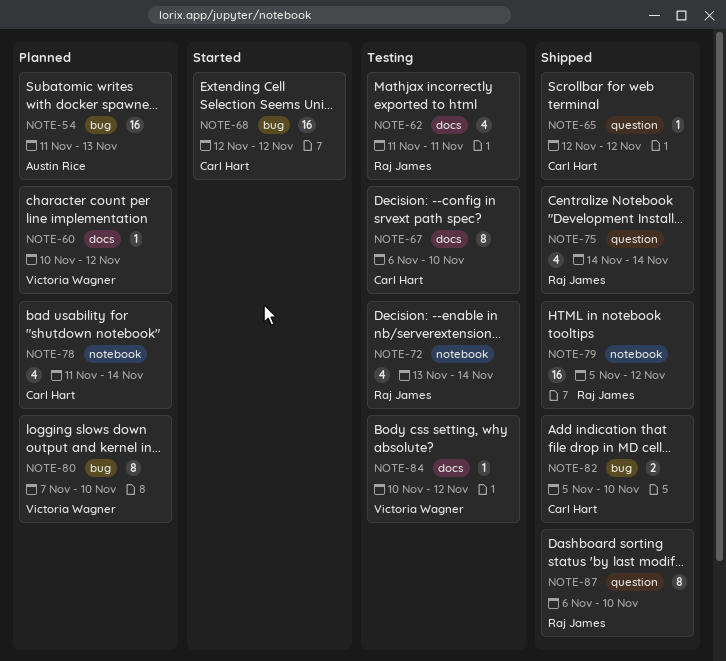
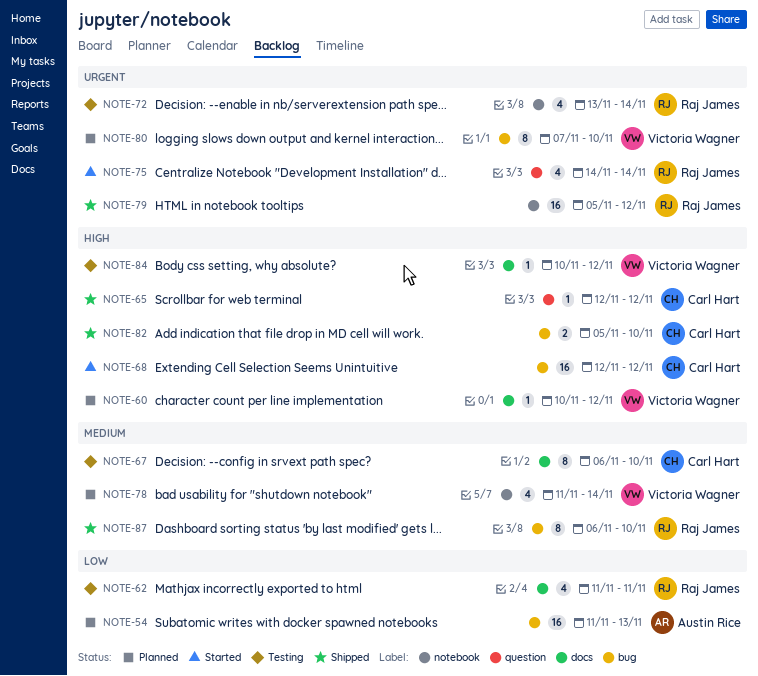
NOTE-75, status: Shipped -> Started
NOTE-78, owner: Carl Hart -> Victoria Wagner
NOTE-87, label: question -> bug

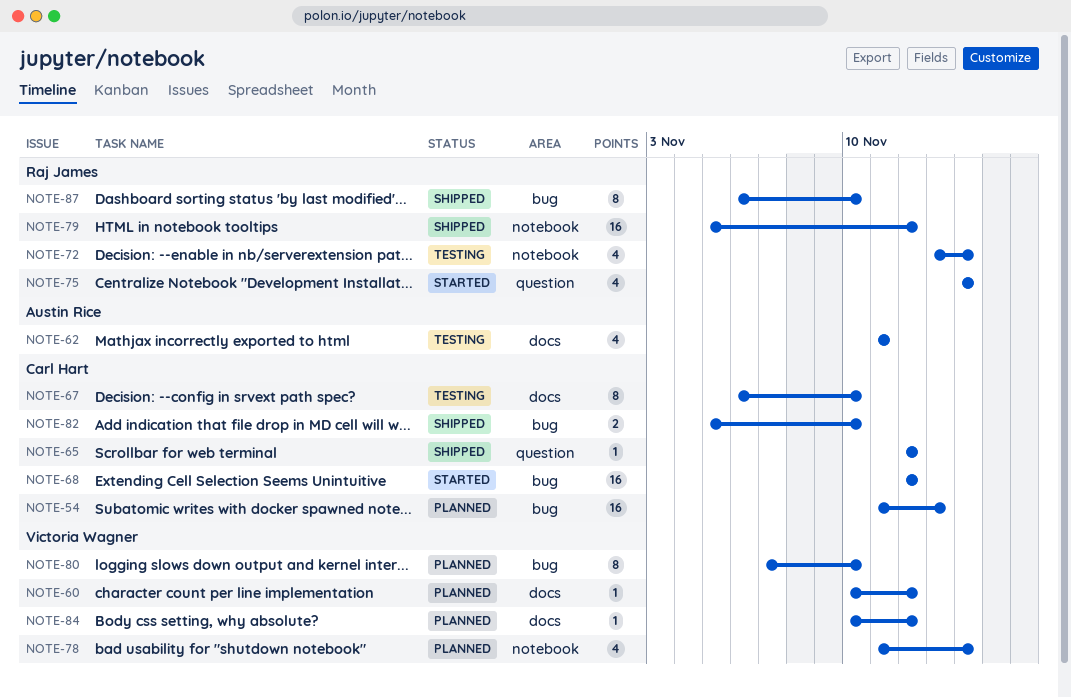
NOTE-54, owner: Austin Rice -> Carl Hart
NOTE-62, owner: Raj James -> Austin Rice
NOTE-84, status: Testing -> Planned

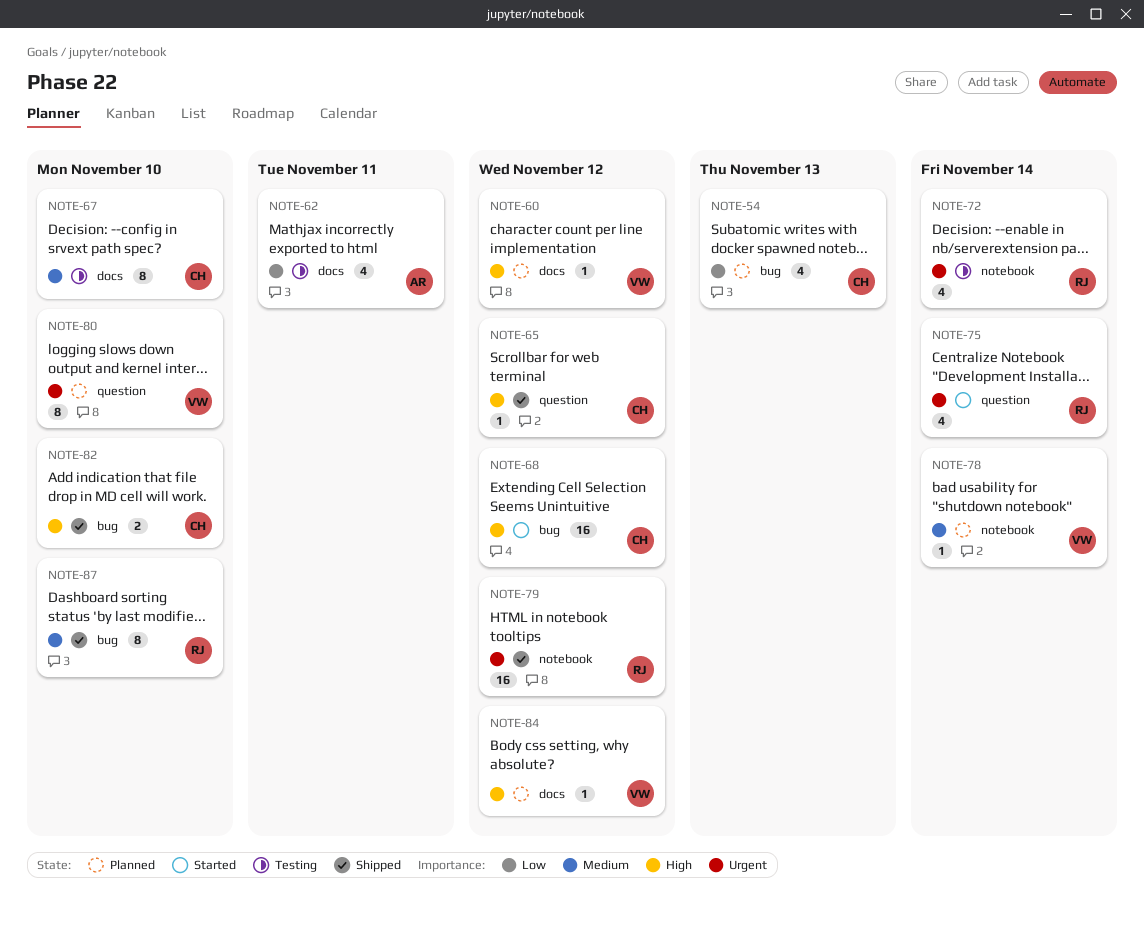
NOTE-54, estimate: 16 -> 4
NOTE-78, estimate: 4 -> 1
NOTE-80, label: bug -> question

